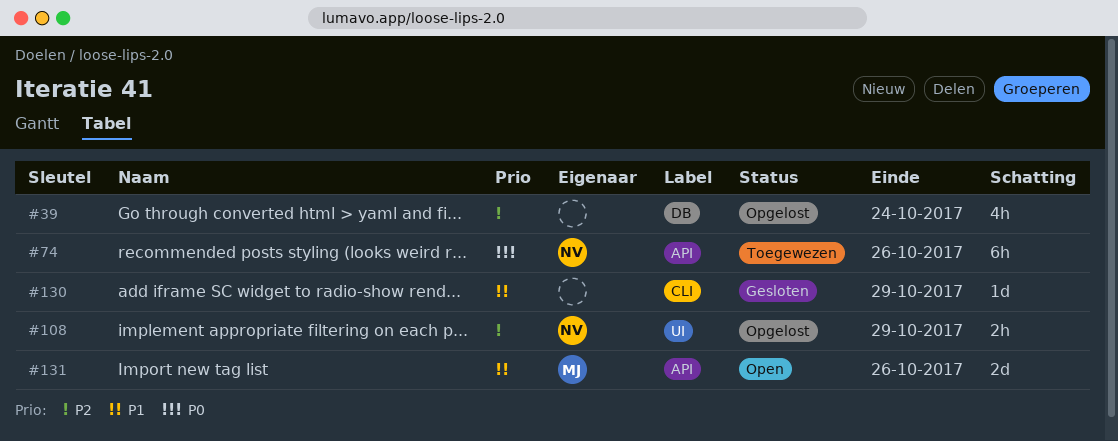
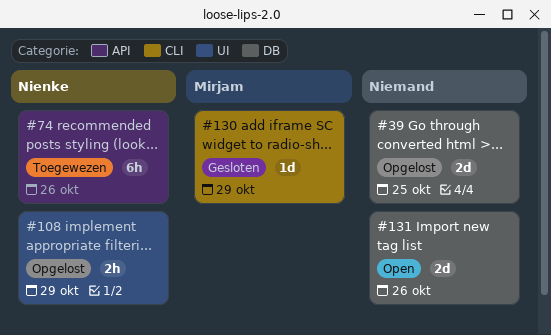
#39, estimate: 4h -> 2d
#39, due: Oct 24 -> Oct 25
#130, owner: none -> Mirjam
#131, owner: Mirjam -> none
#131, label: API -> DB

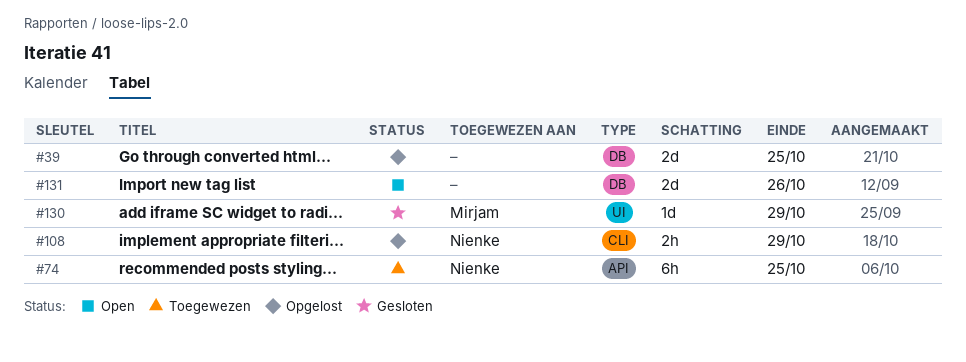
#74, due: Oct 26 -> Oct 25
#108, label: UI -> CLI
#130, label: CLI -> UI

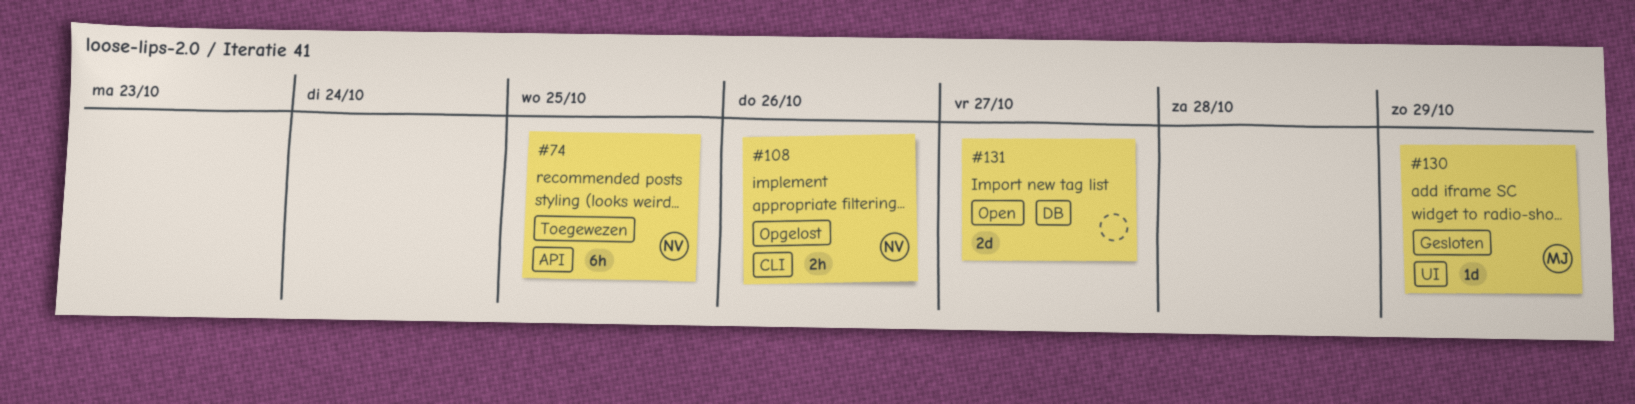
#39: present -> none
#108, due: Oct 29 -> Oct 26
#131, due: Oct 26 -> Oct 27

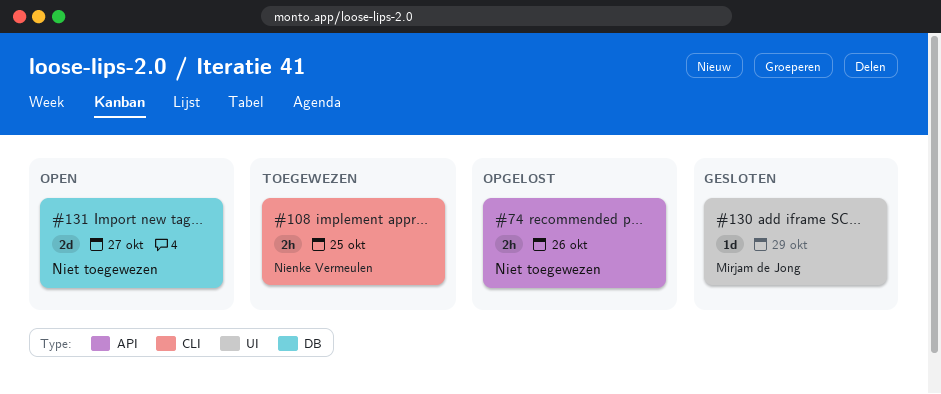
#74, status: Toegewezen -> Opgelost
#74, owner: Nienke Vermeulen -> none
#74, estimate: 6h -> 2h
#74, due: Oct 25 -> Oct 26
#108, status: Opgelost -> Toegewezen
#108, due: Oct 26 -> Oct 25

